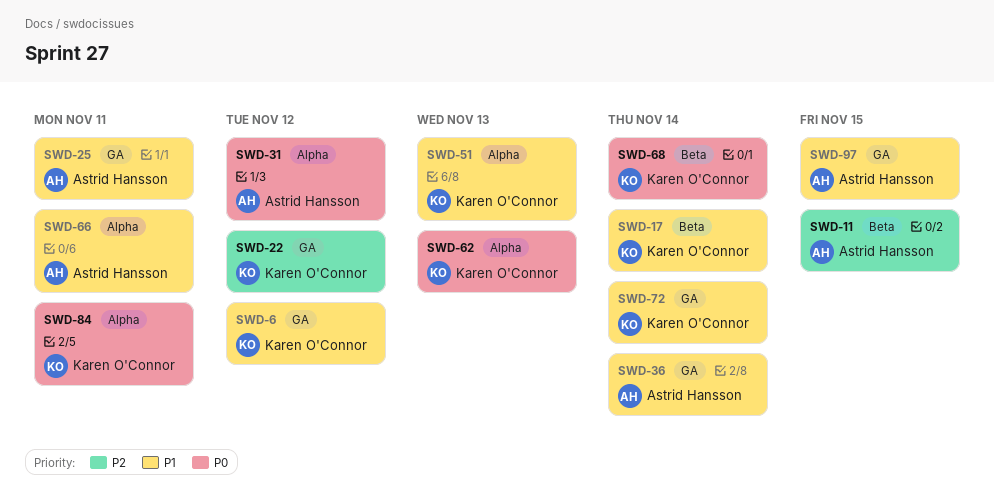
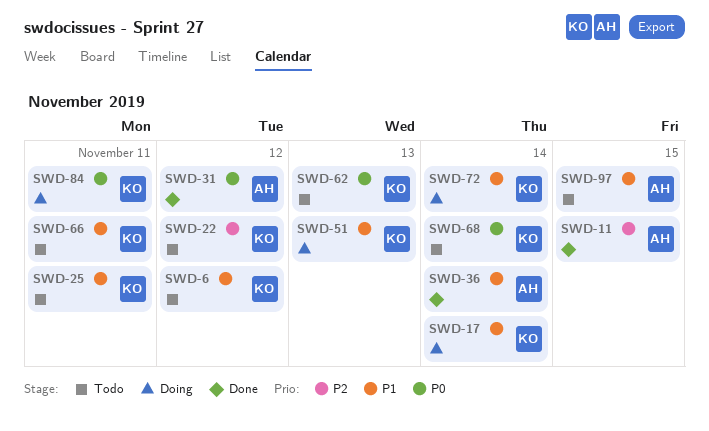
SWD-25, owner: Astrid Hansson -> Karen O'Connor
SWD-66, owner: Astrid Hansson -> Karen O'Connor

